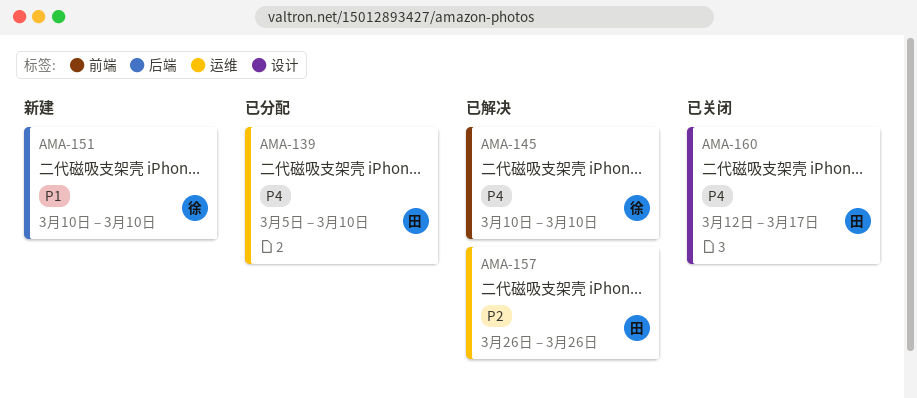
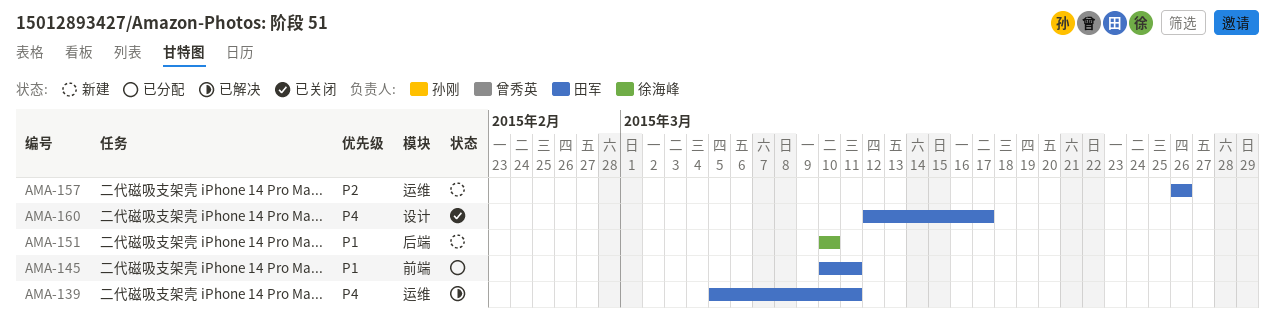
AMA-139, status: 已分配 -> 已解决
AMA-139, due: Mar 10 -> Mar 11
AMA-145, status: 已解决 -> 已分配
AMA-145, owner: 徐海峰 -> 田军
AMA-145, priority: P4 -> P1
AMA-145, due: Mar 10 -> Mar 11
AMA-157, status: 已解决 -> 新建

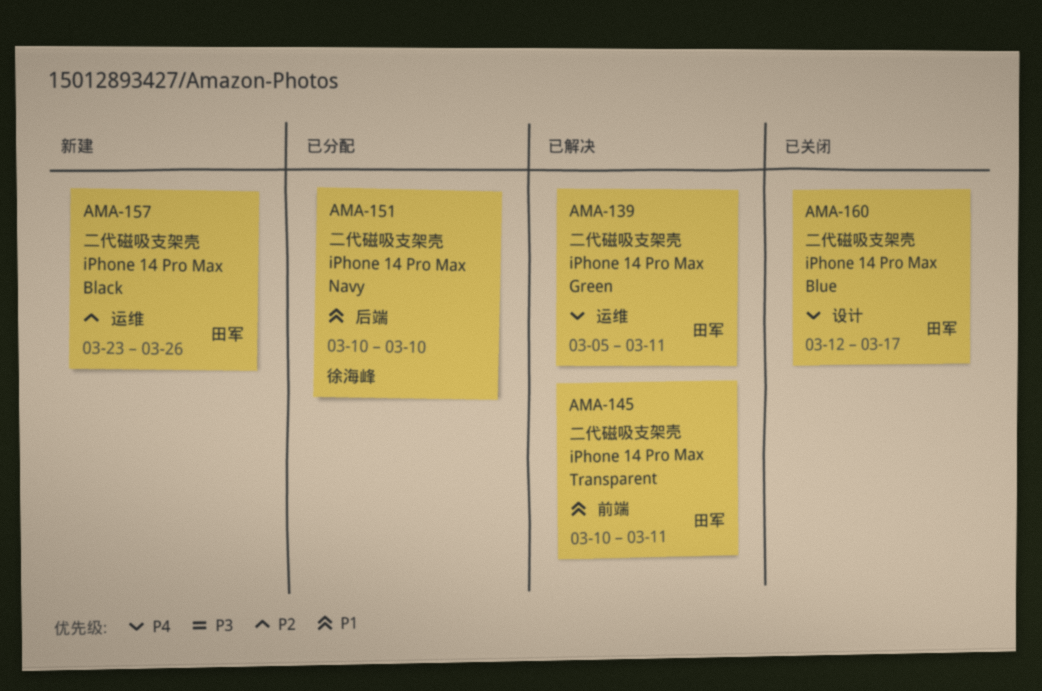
AMA-145, status: 已分配 -> 已解决
AMA-151, status: 新建 -> 已分配
AMA-157, start: Mar 26 -> Mar 23

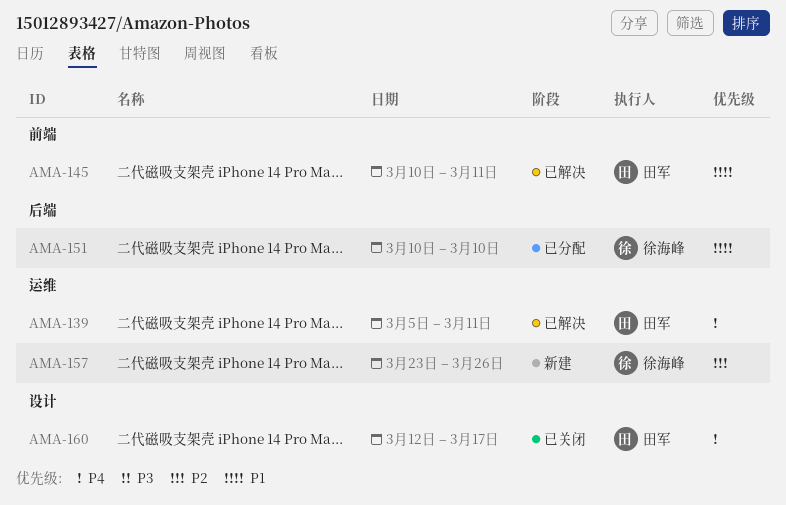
AMA-157, owner: 田军 -> 徐海峰

